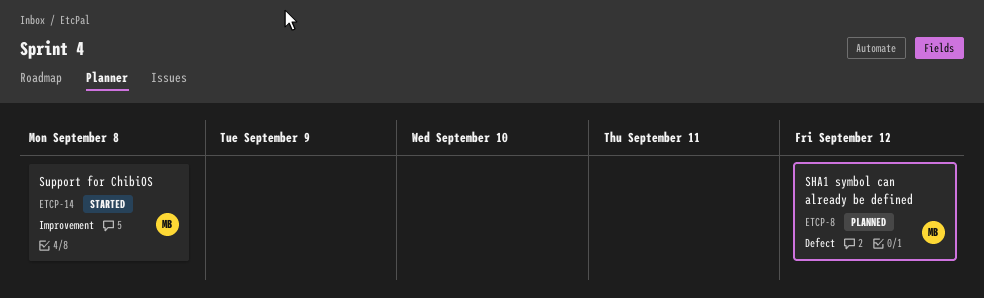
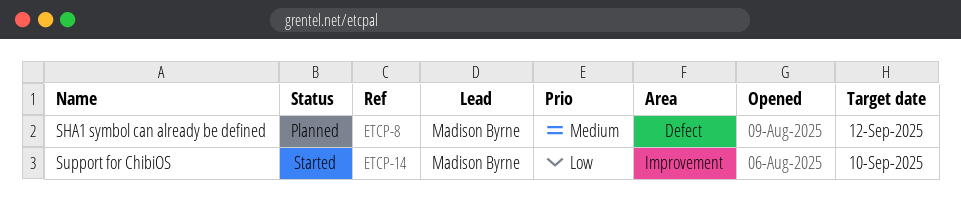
ETCP-14, due: Sep 8 -> Sep 10

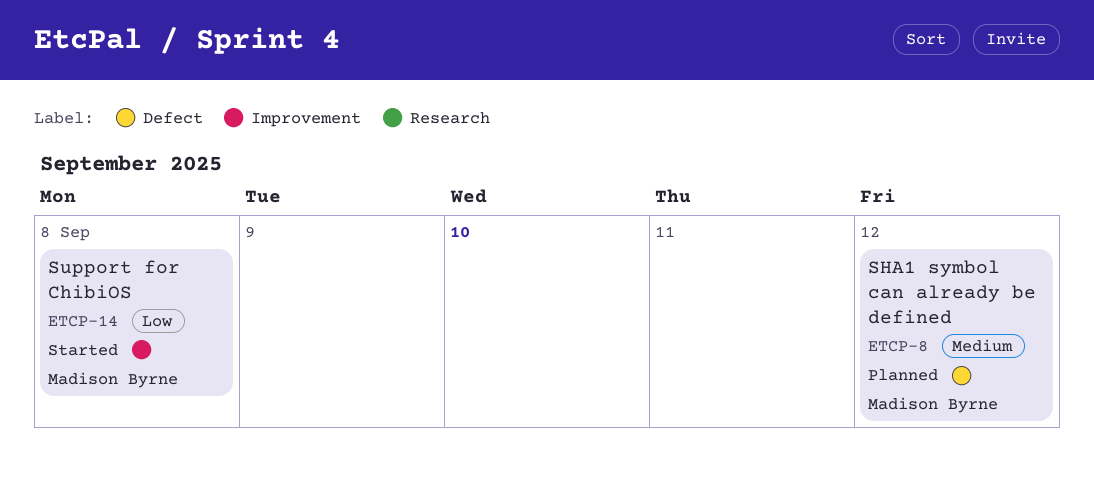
ETCP-14, due: Sep 10 -> Sep 8

